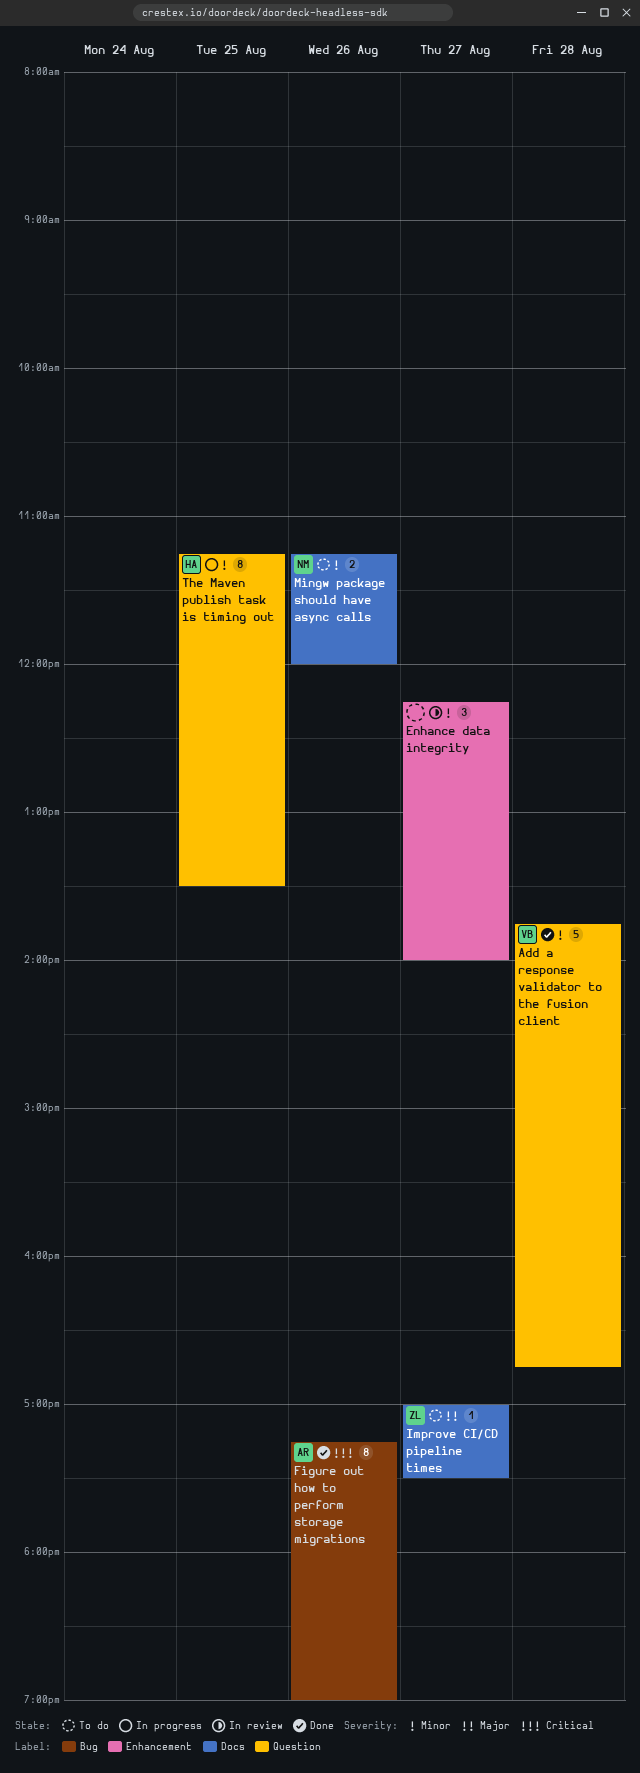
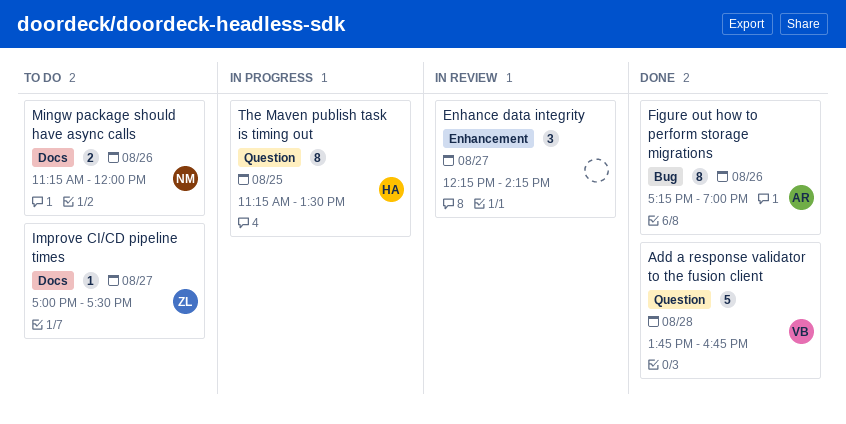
Enhance data integrity, ends: 14:00 -> 14:15

